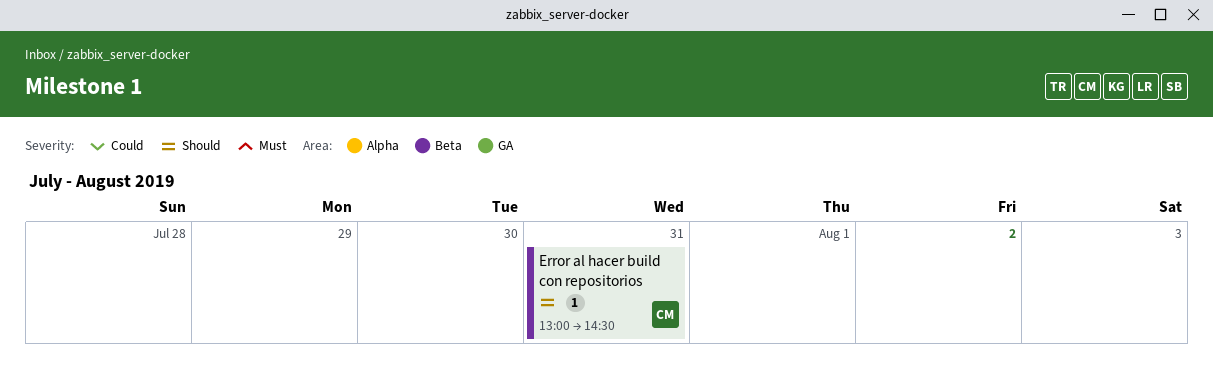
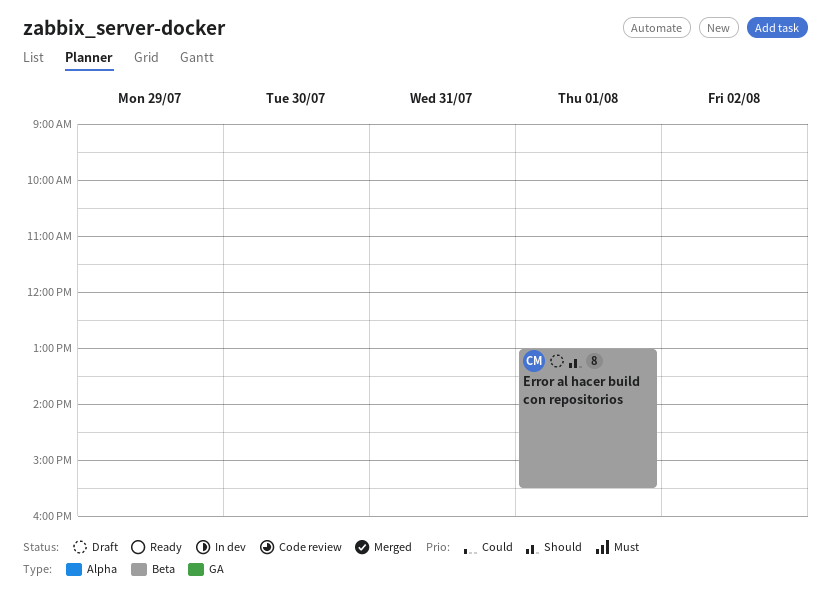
Error al hacer build con repositorios, estimate: 1 -> 8
Error al hacer build con repositorios, day: Jul 31 -> Aug 1
Error al hacer build con repositorios, ends: 14:30 -> 15:30

